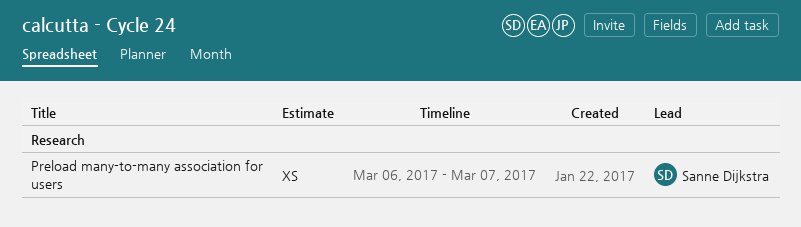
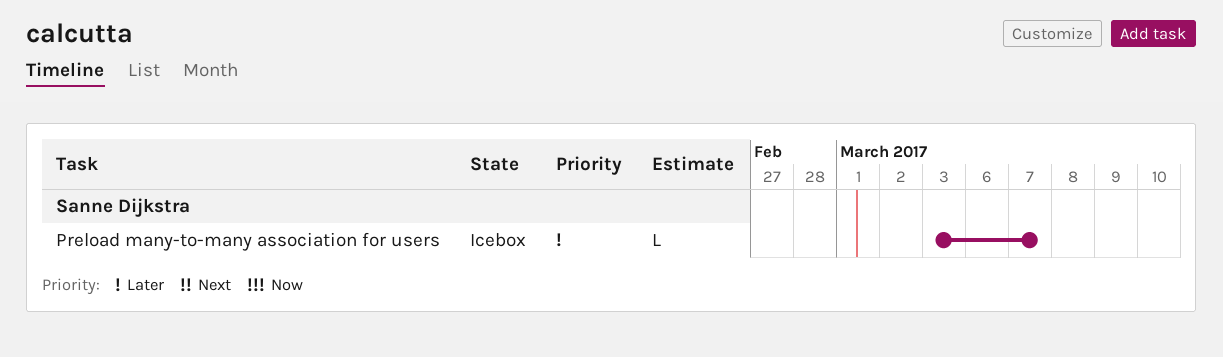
Preload many-to-many association for users, estimate: XS -> L
Preload many-to-many association for users, start: Mar 6 -> Mar 3

